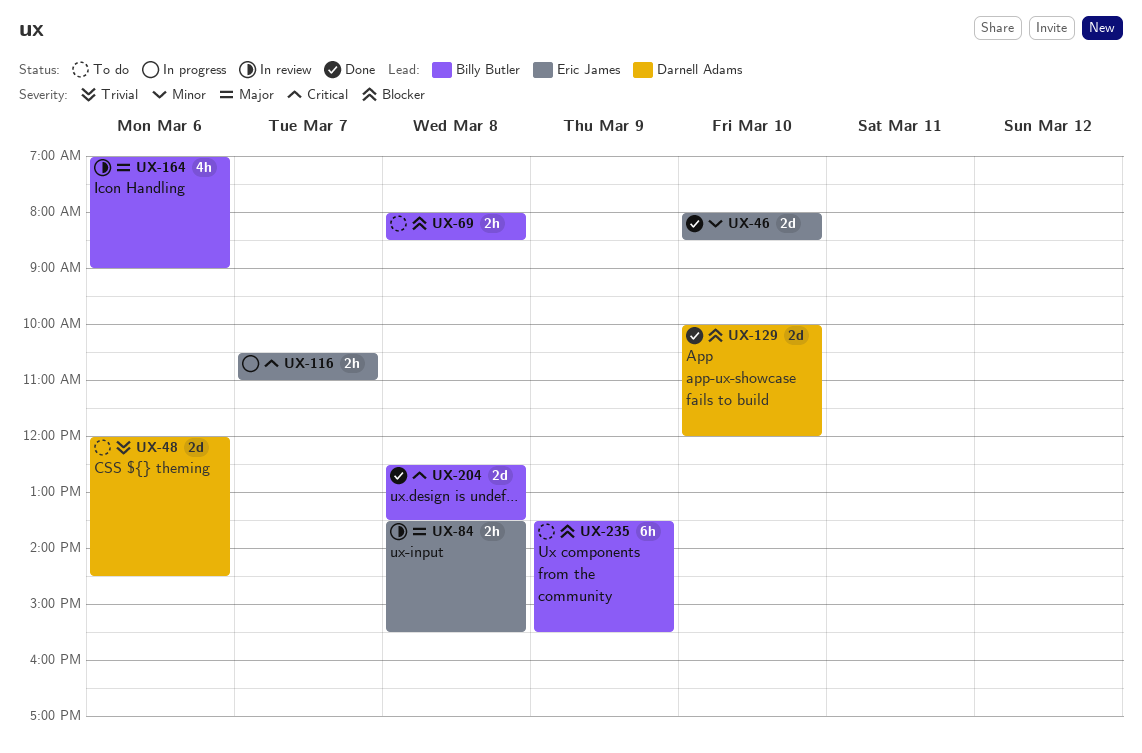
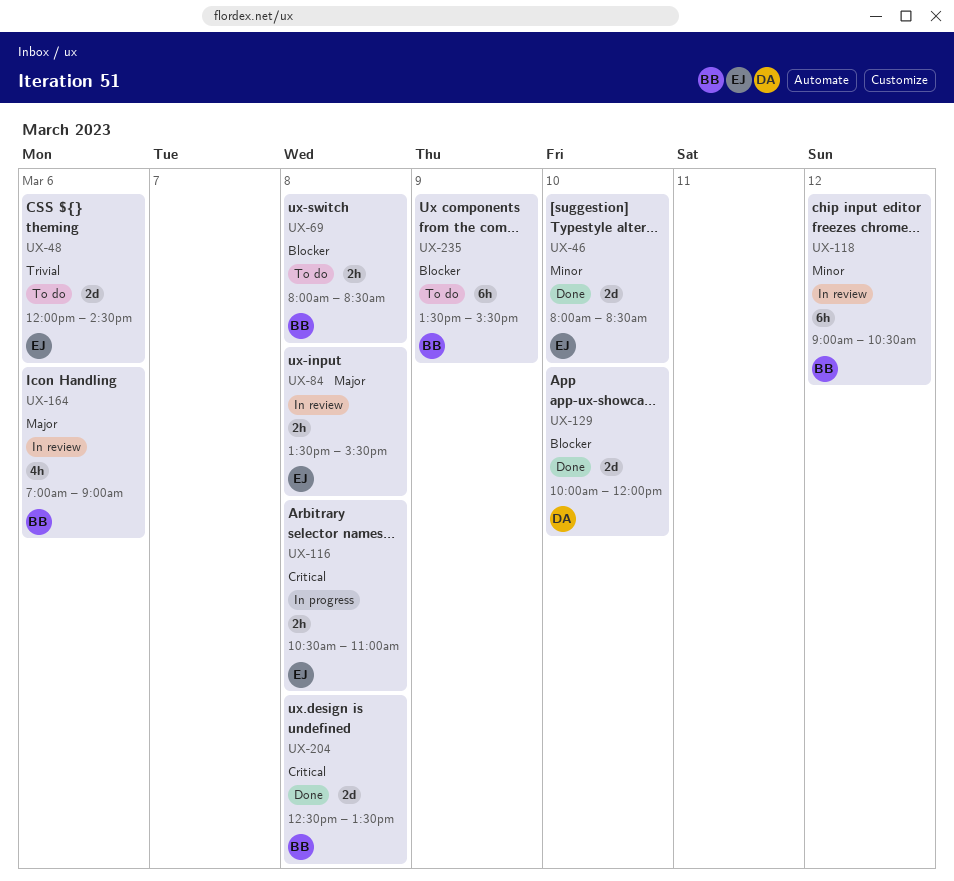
UX-48, owner: Darnell Adams -> Eric James
UX-116, day: Mar 7 -> Mar 8
UX-118: none -> present

